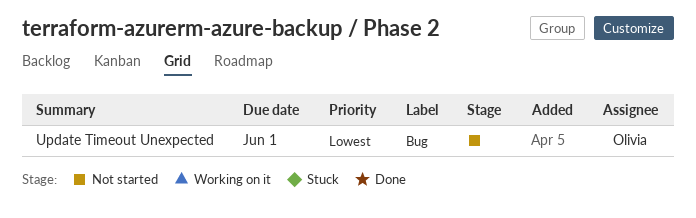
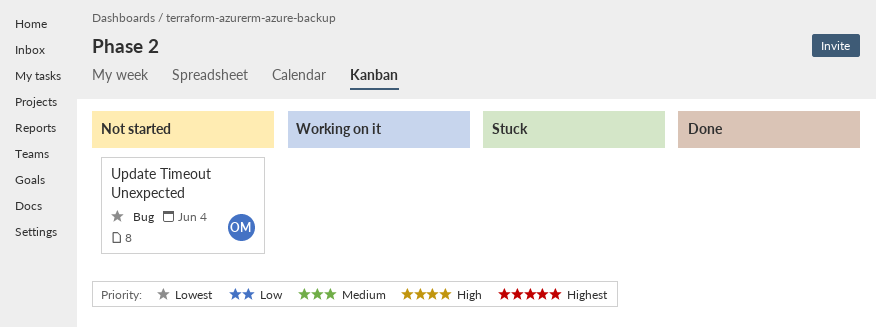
Update Timeout Unexpected, due: Jun 1 -> Jun 4

